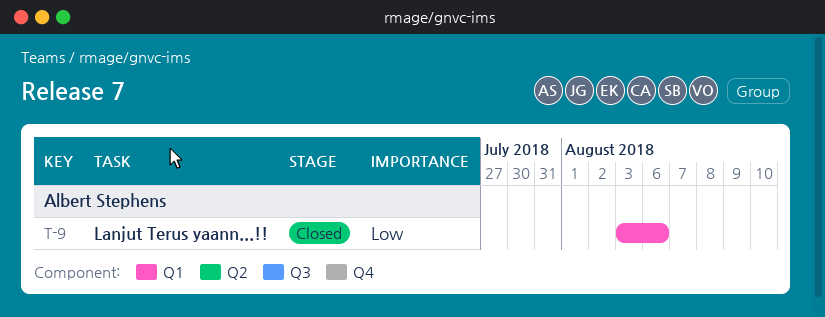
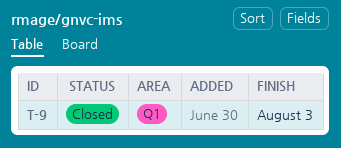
T-9, due: Aug 6 -> Aug 3

